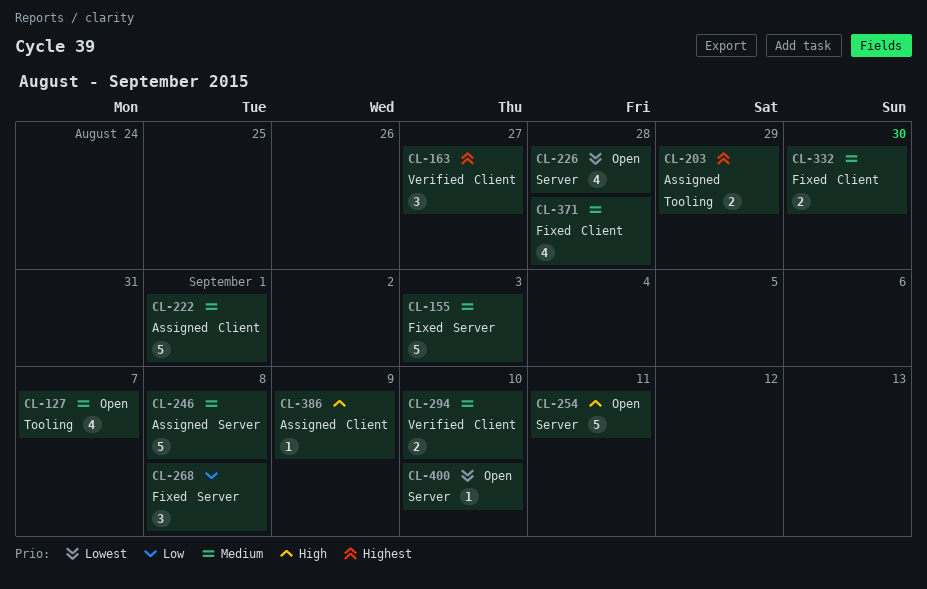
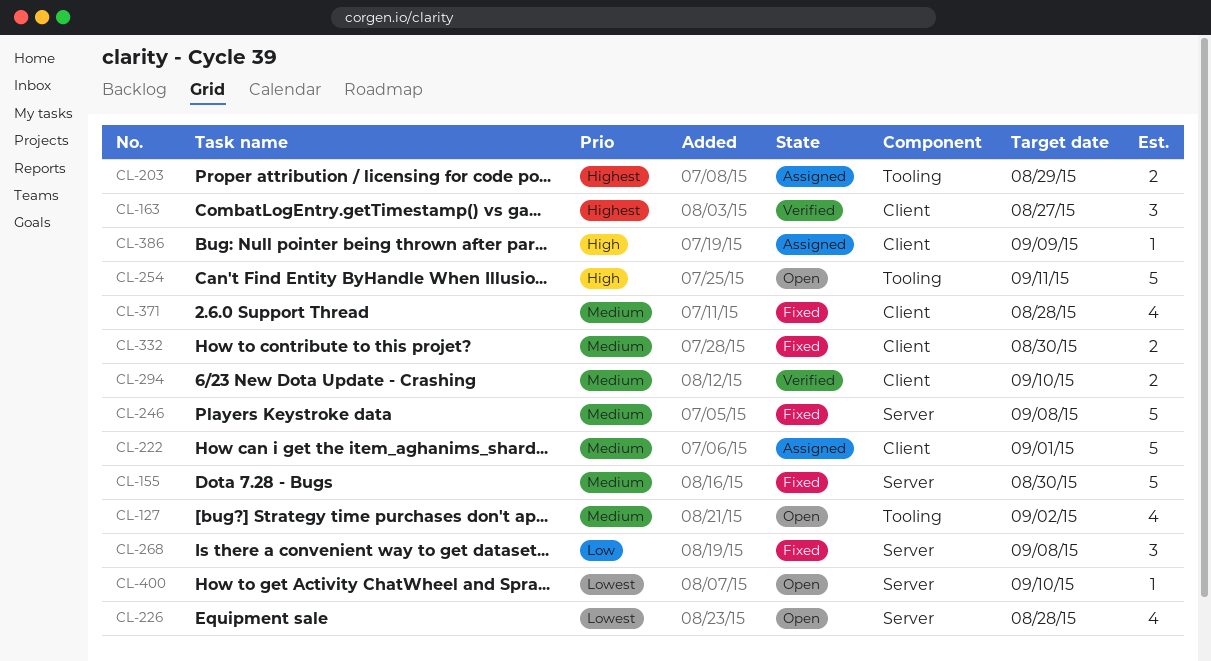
CL-127, due: Sep 7 -> Sep 2
CL-155, due: Sep 3 -> Aug 30
CL-246, status: Assigned -> Fixed
CL-254, label: Server -> Tooling

